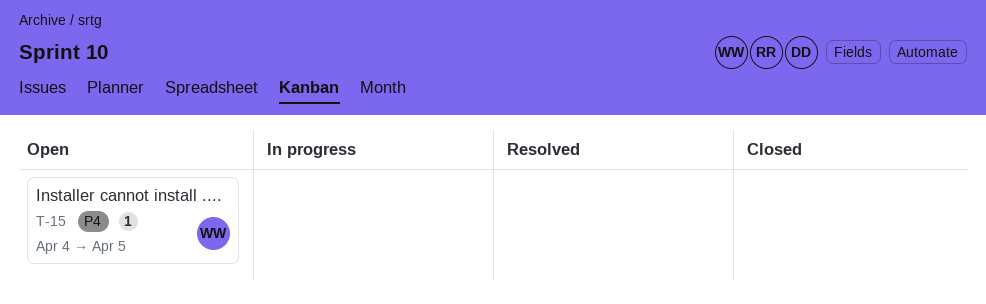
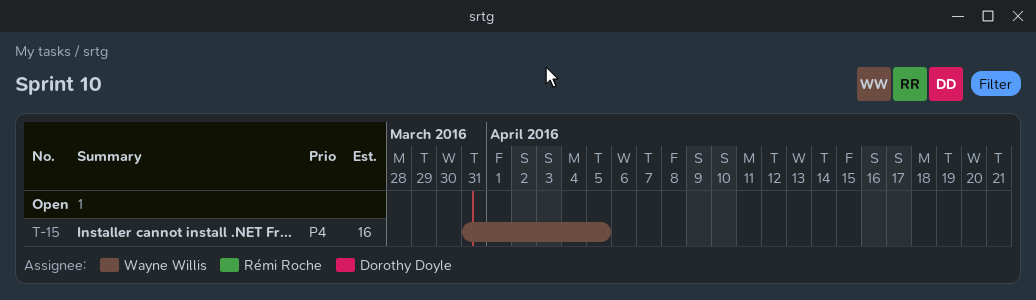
T-15, estimate: 1 -> 16
T-15, start: Apr 4 -> Mar 31

